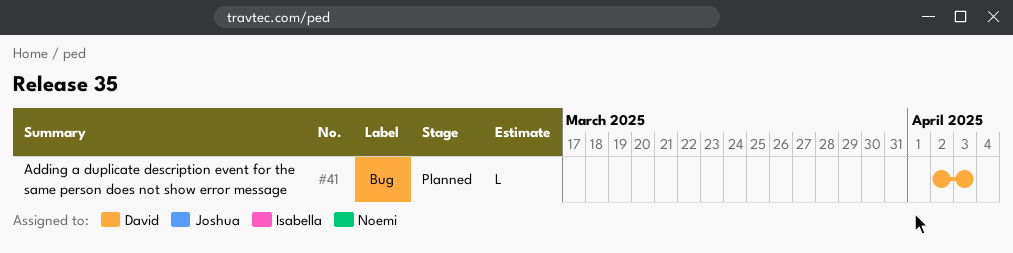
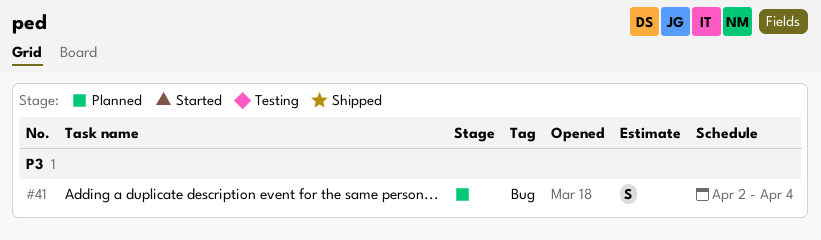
#41, estimate: L -> S
#41, due: Apr 3 -> Apr 4

